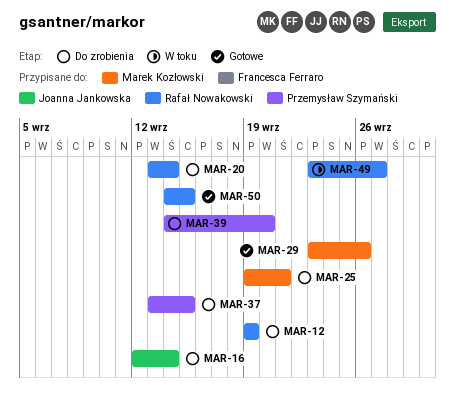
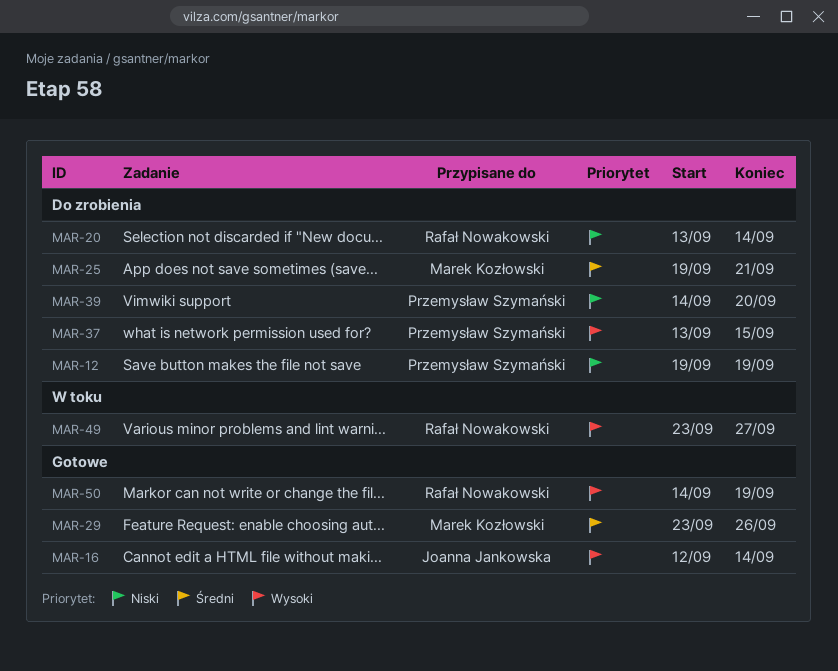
MAR-12, owner: Rafał Nowakowski -> Przemysław Szymański
MAR-16, status: Do zrobienia -> Gotowe
MAR-50, due: Sep 15 -> Sep 19

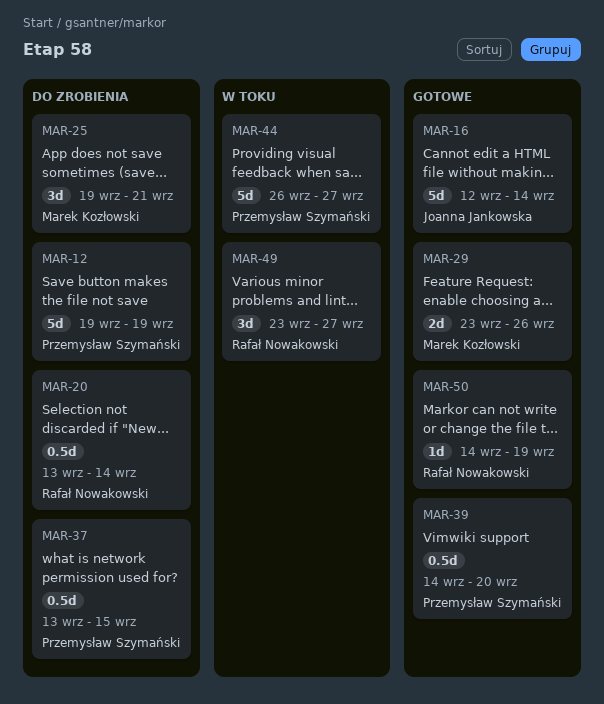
MAR-39, status: Do zrobienia -> Gotowe
MAR-44: none -> present

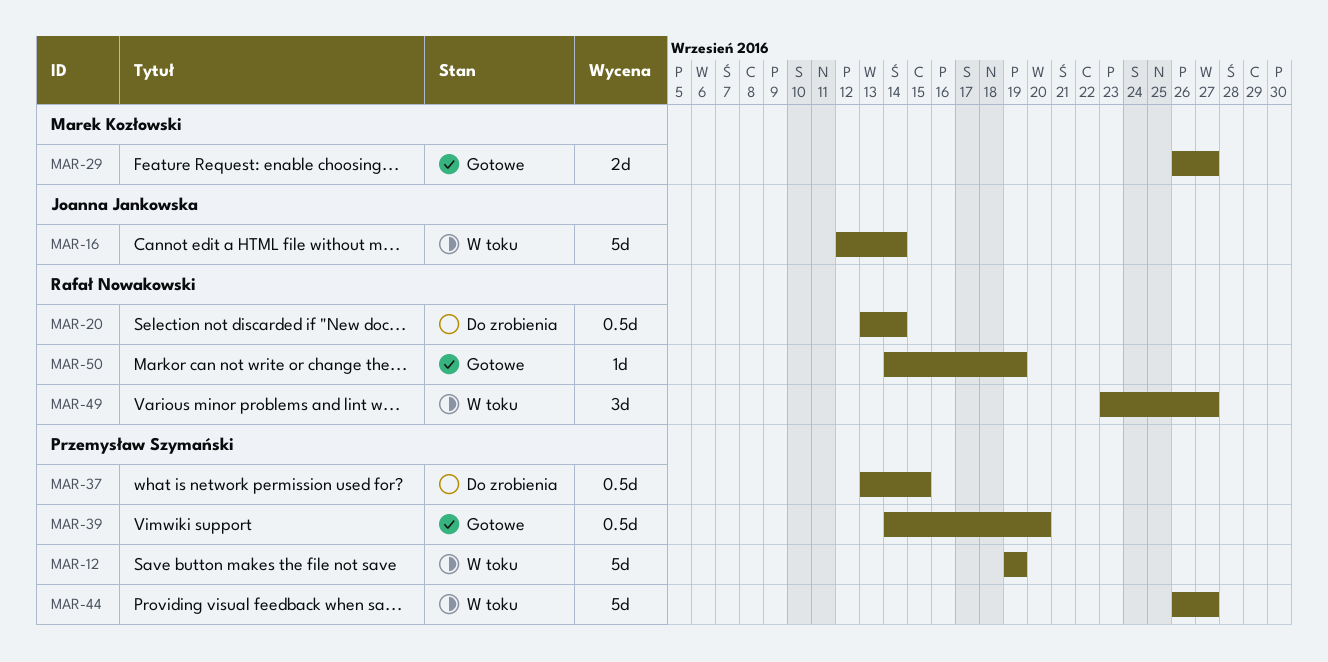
MAR-12, status: Do zrobienia -> W toku
MAR-16, status: Gotowe -> W toku
MAR-25: present -> none
MAR-29, start: Sep 23 -> Sep 26
MAR-29, due: Sep 26 -> Sep 27

